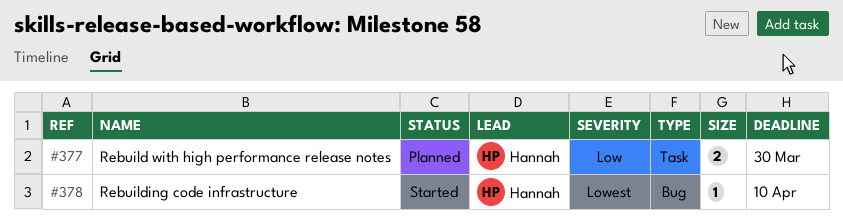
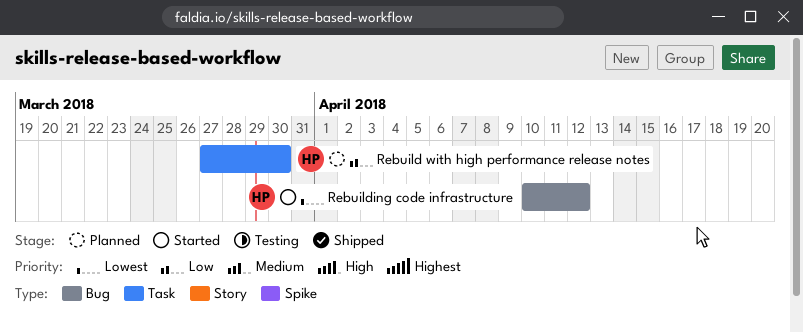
Rebuilding code infrastructure, due: Apr 10 -> Apr 12

